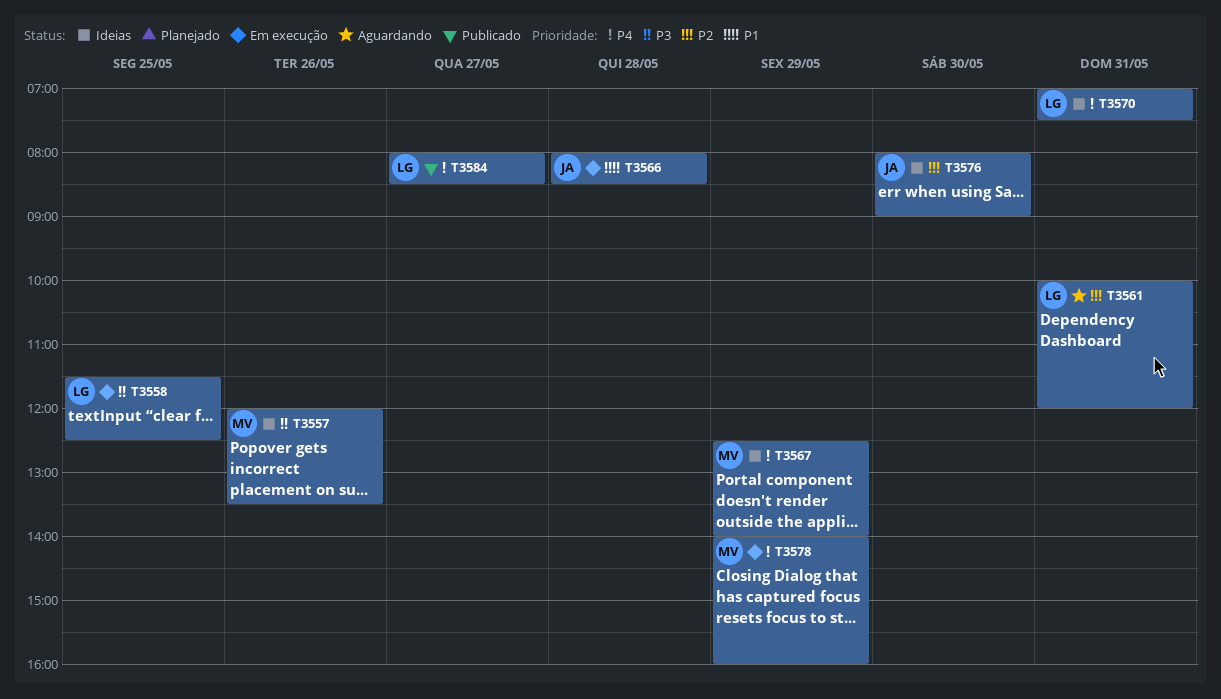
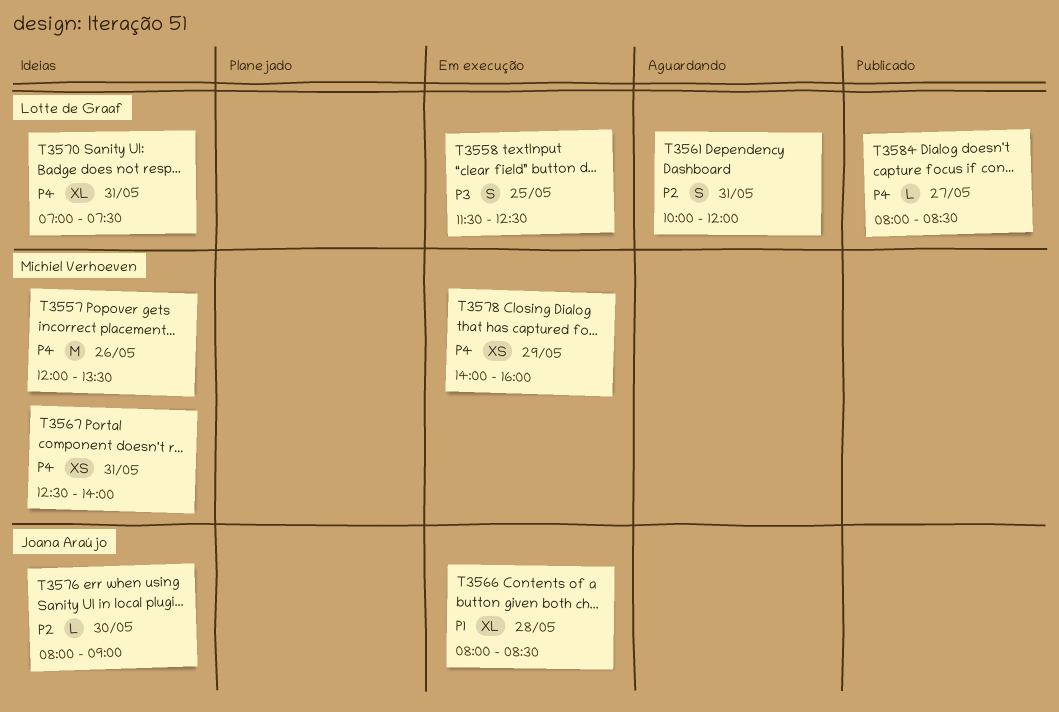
T3557, priority: P3 -> P4
T3567, day: May 29 -> May 31

